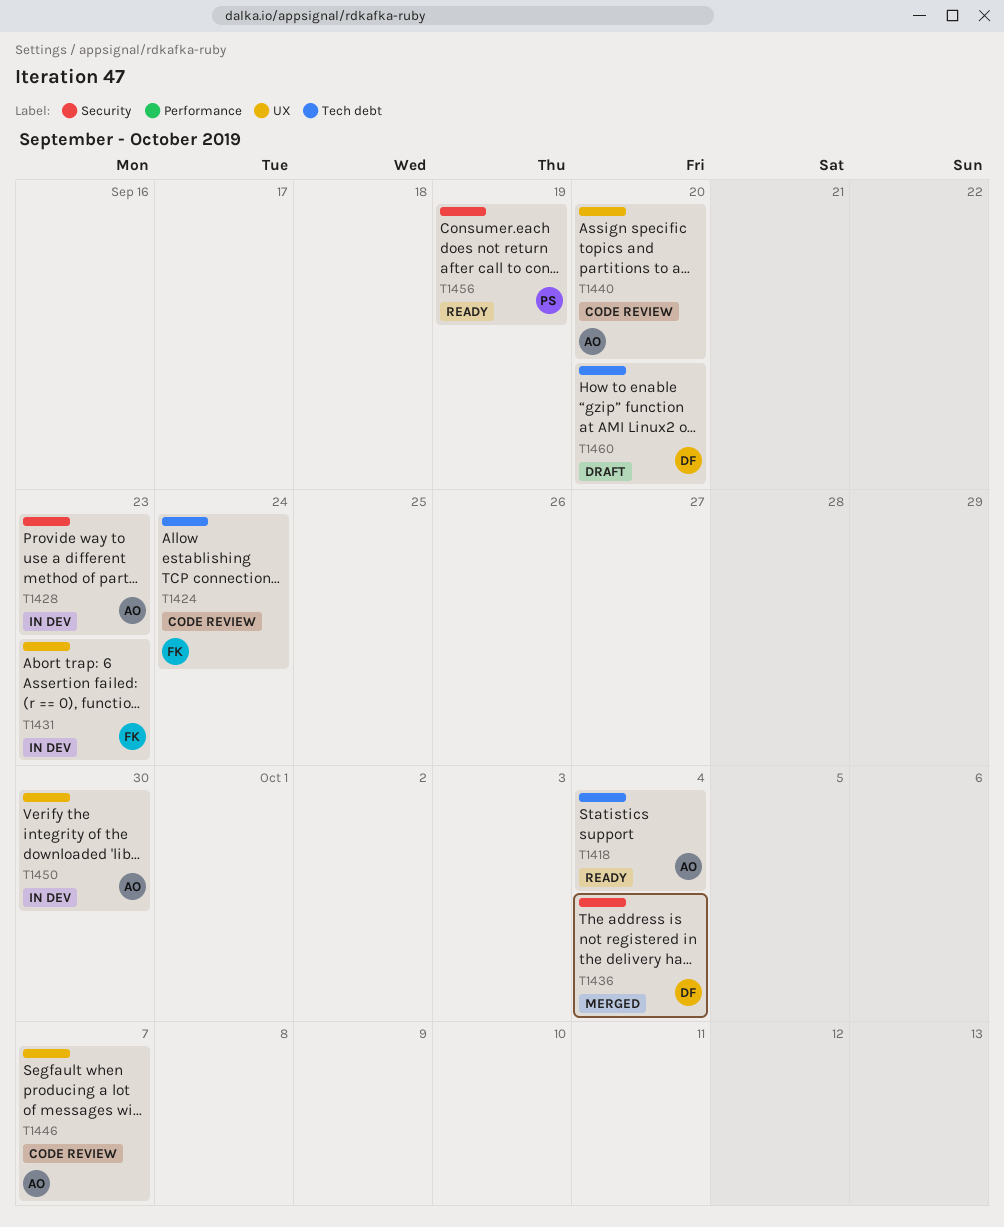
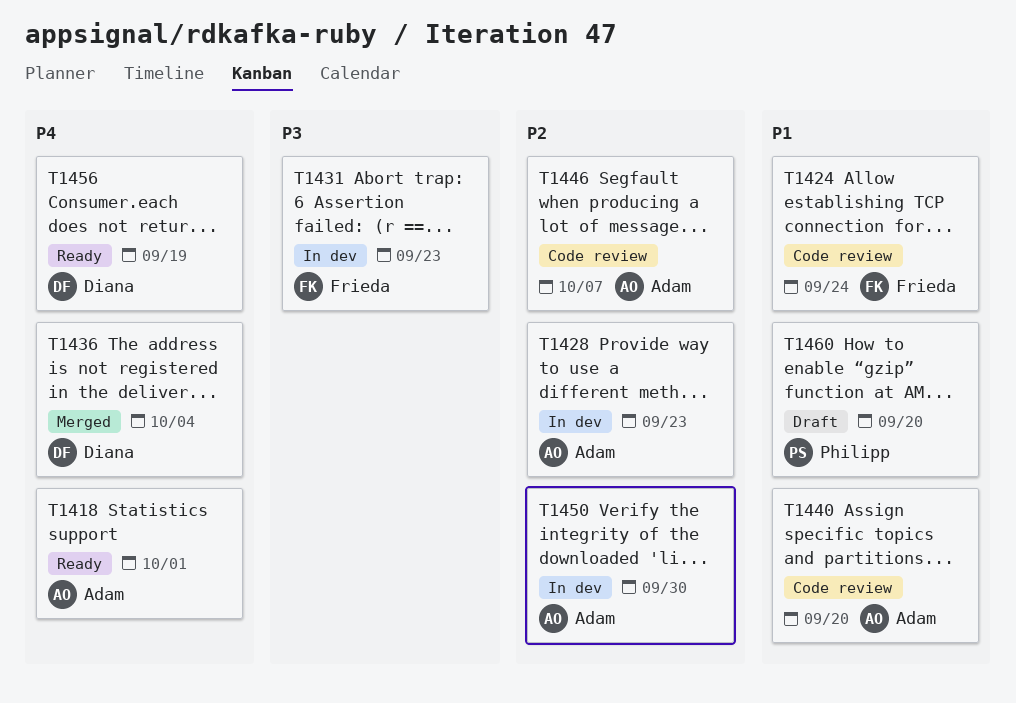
T1418, due: Oct 4 -> Oct 1
T1456, owner: Philipp -> Diana
T1460, owner: Diana -> Philipp

